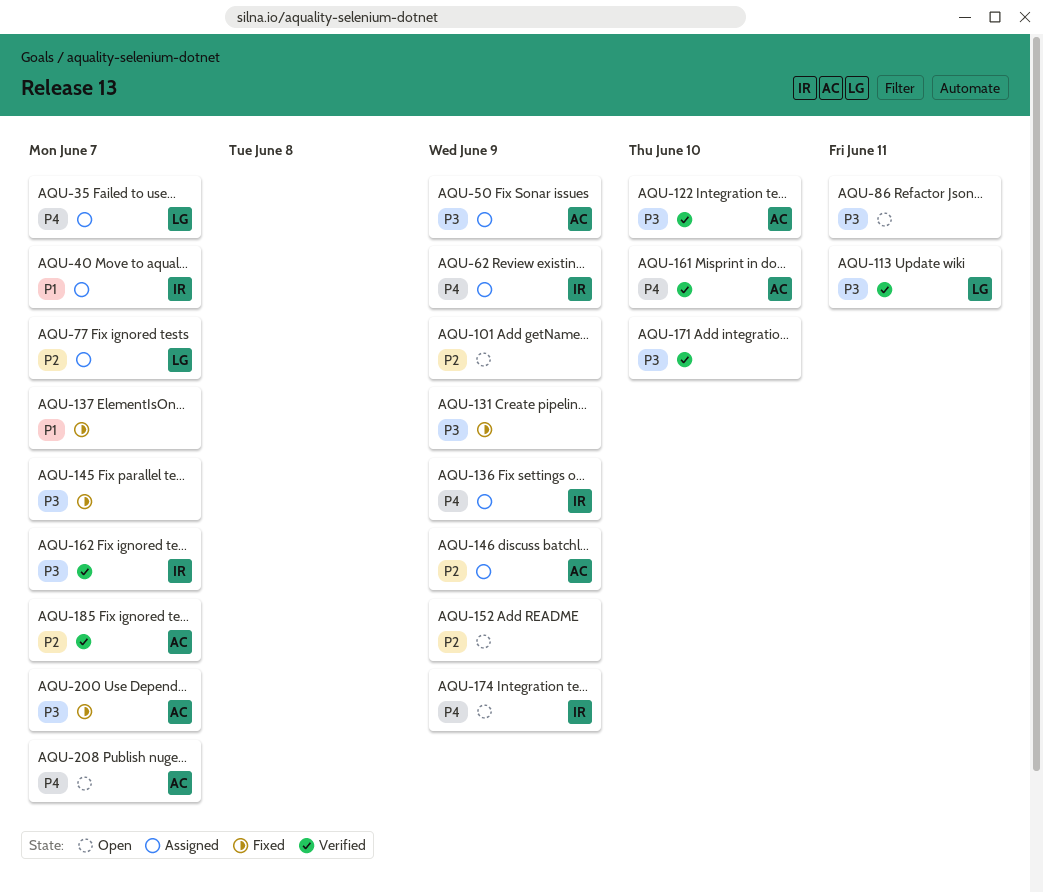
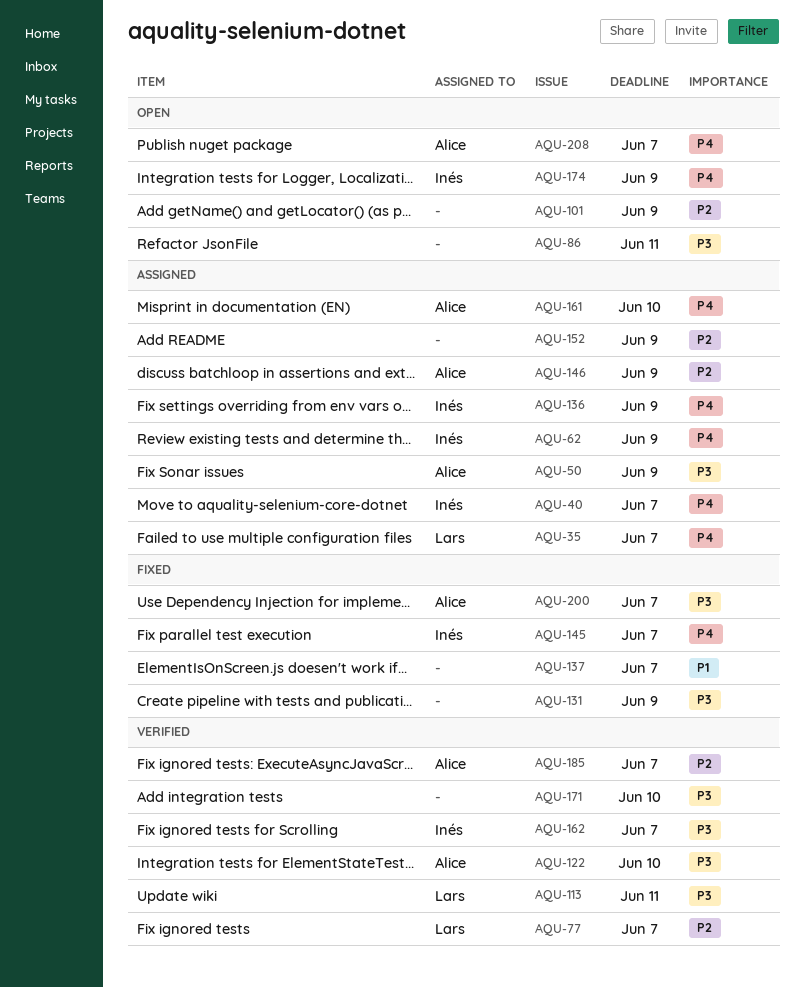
AQU-40, priority: P1 -> P4
AQU-77, status: Assigned -> Verified
AQU-145, owner: none -> Inés
AQU-145, priority: P3 -> P4
AQU-152, status: Open -> Assigned
AQU-161, status: Verified -> Assigned

